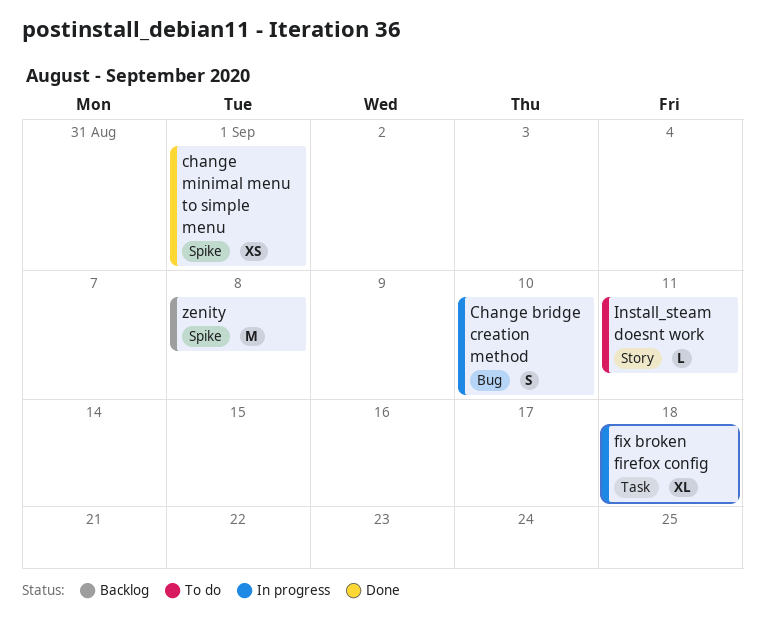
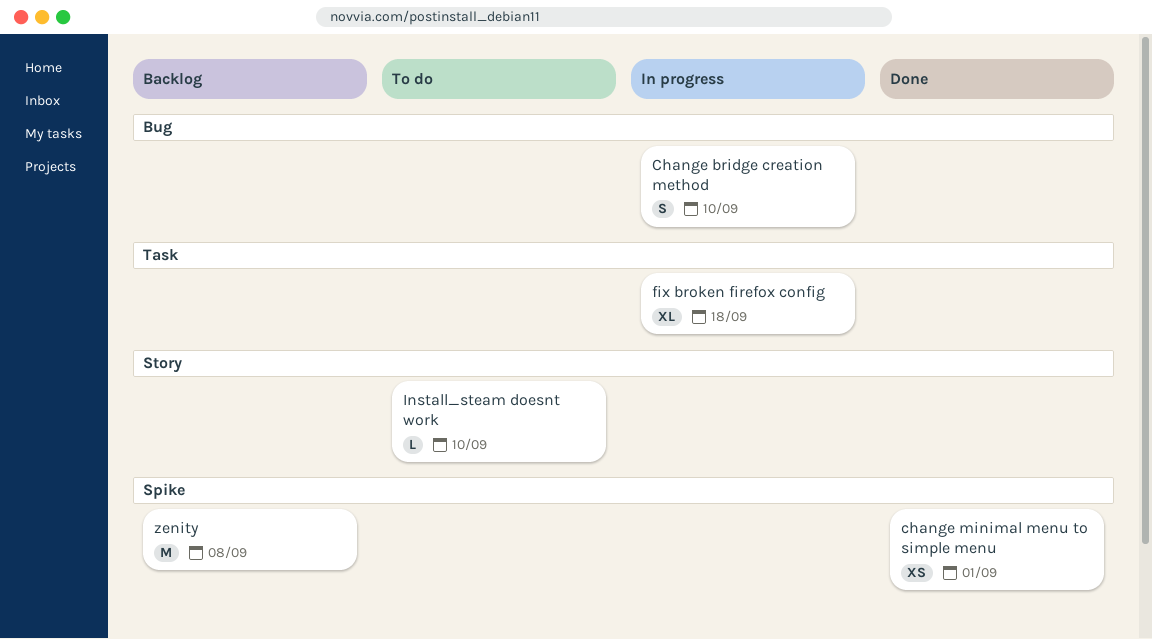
Install_steam doesnt work, due: Sep 11 -> Sep 10

